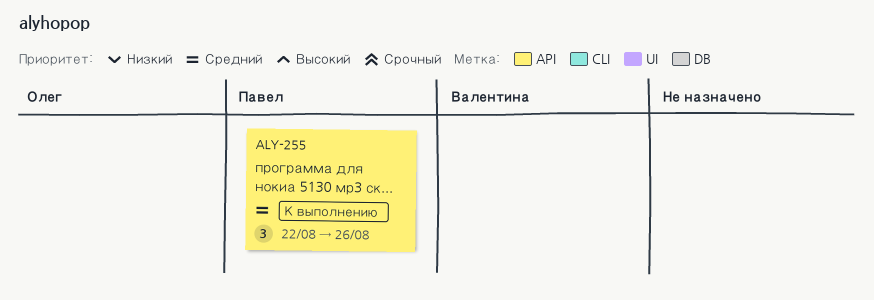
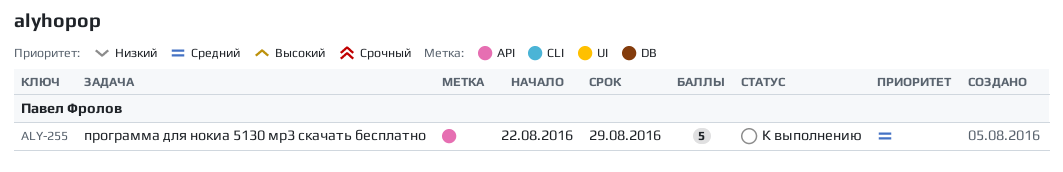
ALY-255, estimate: 3 -> 5
ALY-255, due: Aug 26 -> Aug 29

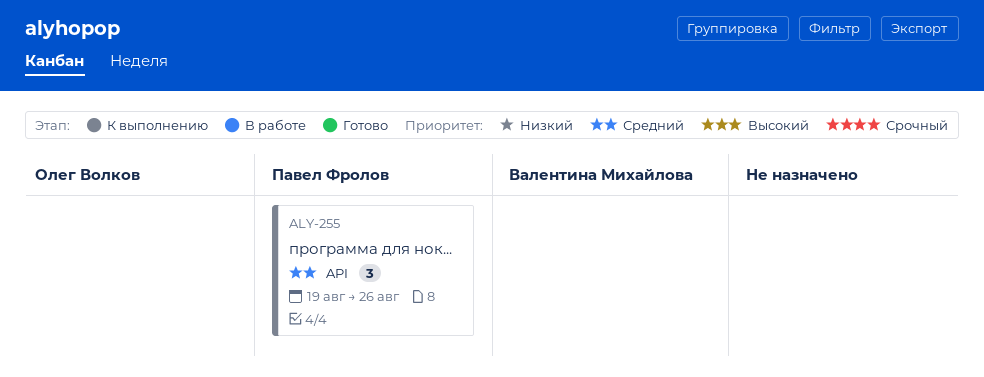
ALY-255, estimate: 5 -> 3
ALY-255, start: Aug 22 -> Aug 19
ALY-255, due: Aug 29 -> Aug 26

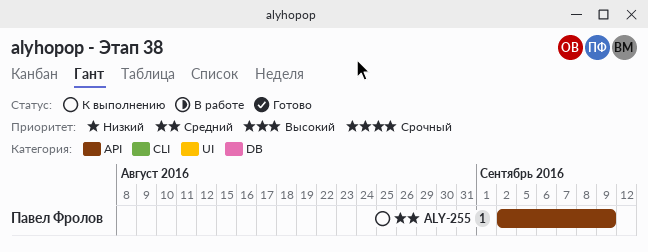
ALY-255, estimate: 3 -> 1
ALY-255, start: Aug 19 -> Sep 2
ALY-255, due: Aug 26 -> Sep 9

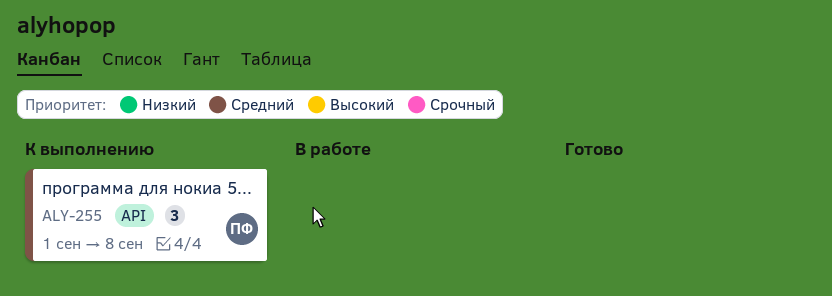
ALY-255, estimate: 1 -> 3
ALY-255, start: Sep 2 -> Sep 1
ALY-255, due: Sep 9 -> Sep 8

